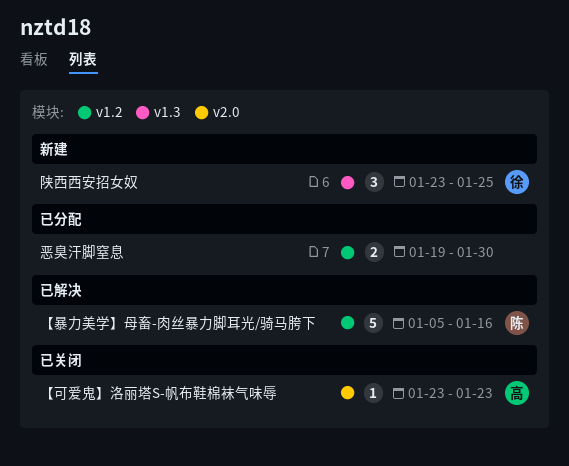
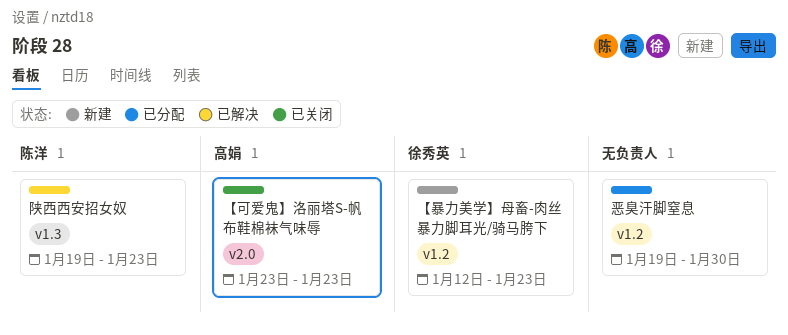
【暴力美学】母畜-肉丝暴力脚耳光/骑马胯下, status: 已解决 -> 新建
【暴力美学】母畜-肉丝暴力脚耳光/骑马胯下, owner: 陈洋 -> 徐秀英
【暴力美学】母畜-肉丝暴力脚耳光/骑马胯下, start: Jan 5 -> Jan 12
【暴力美学】母畜-肉丝暴力脚耳光/骑马胯下, due: Jan 16 -> Jan 23
陕西西安招女奴, status: 新建 -> 已解决
陕西西安招女奴, owner: 徐秀英 -> 陈洋
陕西西安招女奴, start: Jan 23 -> Jan 19
陕西西安招女奴, due: Jan 25 -> Jan 23

